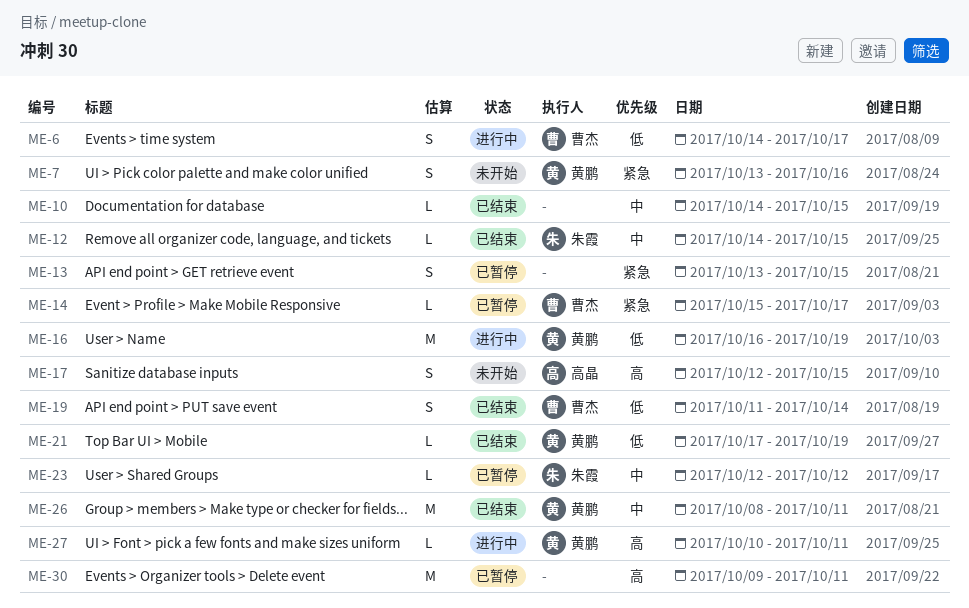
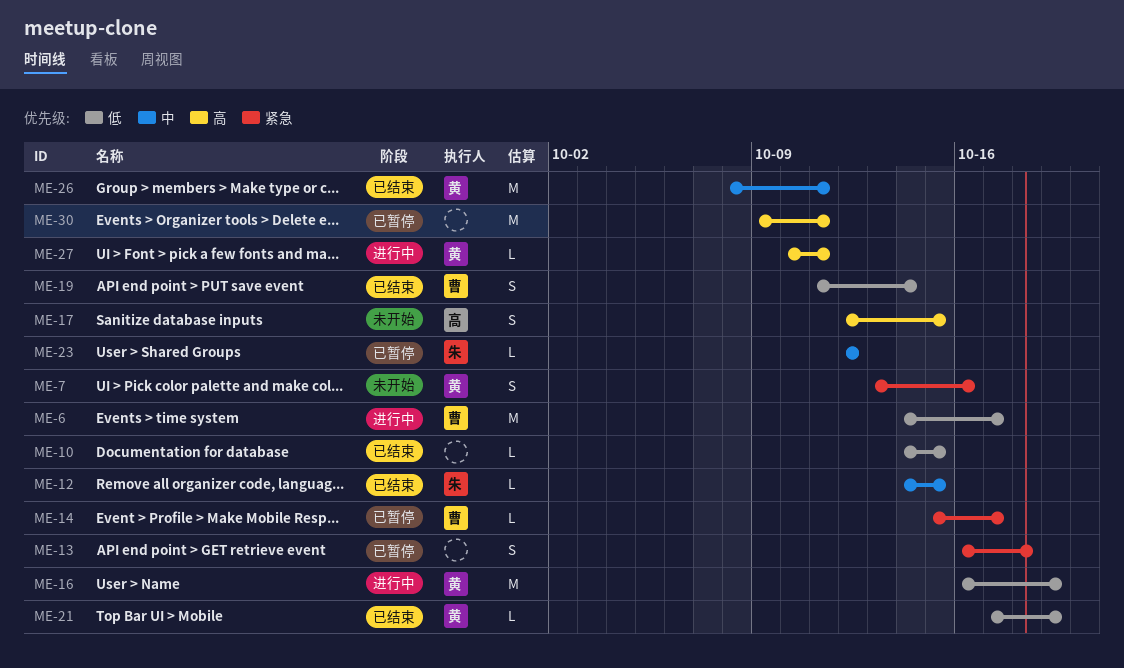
ME-6, estimate: S -> M
ME-10, priority: 中 -> 低
ME-13, start: Oct 13 -> Oct 16
ME-13, due: Oct 15 -> Oct 18

